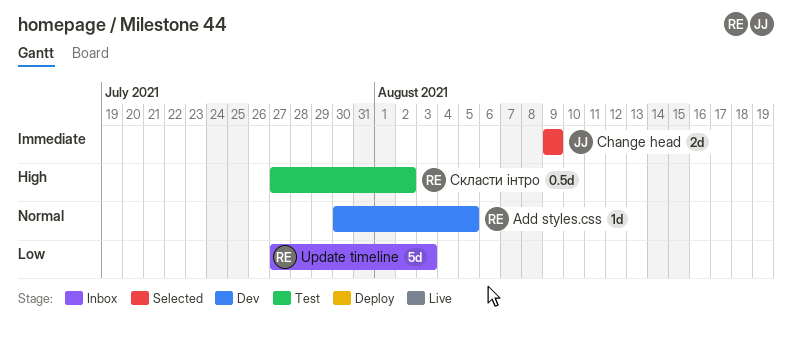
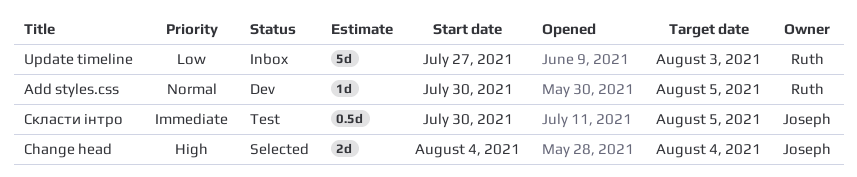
Change head, priority: Immediate -> High
Change head, start: Aug 9 -> Aug 4
Change head, due: Aug 9 -> Aug 4
Скласти інтро, owner: Ruth -> Joseph
Скласти інтро, priority: High -> Immediate
Скласти інтро, start: Jul 27 -> Jul 30
Скласти інтро, due: Aug 2 -> Aug 5

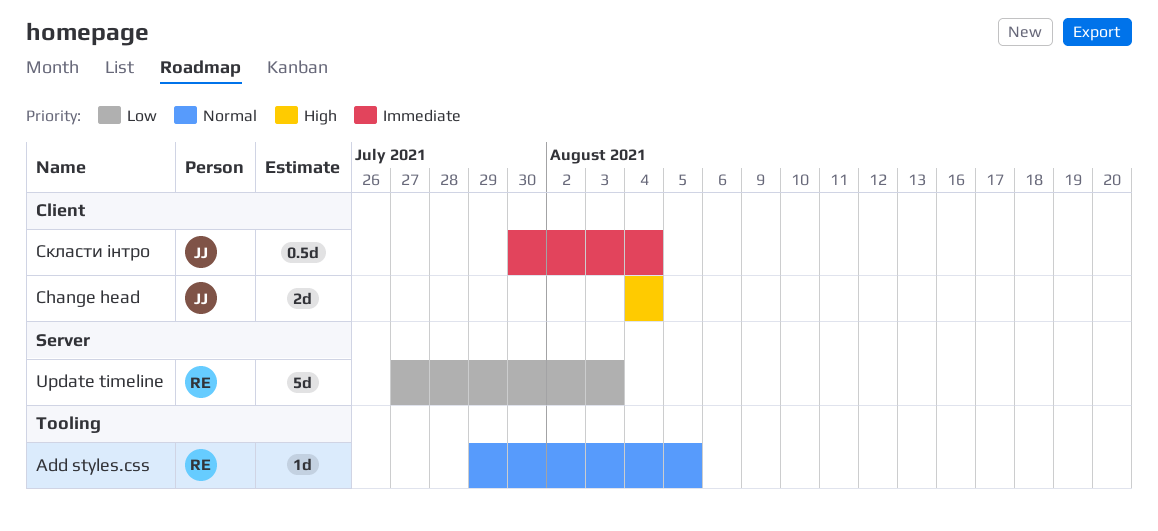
Add styles.css, start: Jul 30 -> Jul 29
Скласти інтро, due: Aug 5 -> Aug 4

